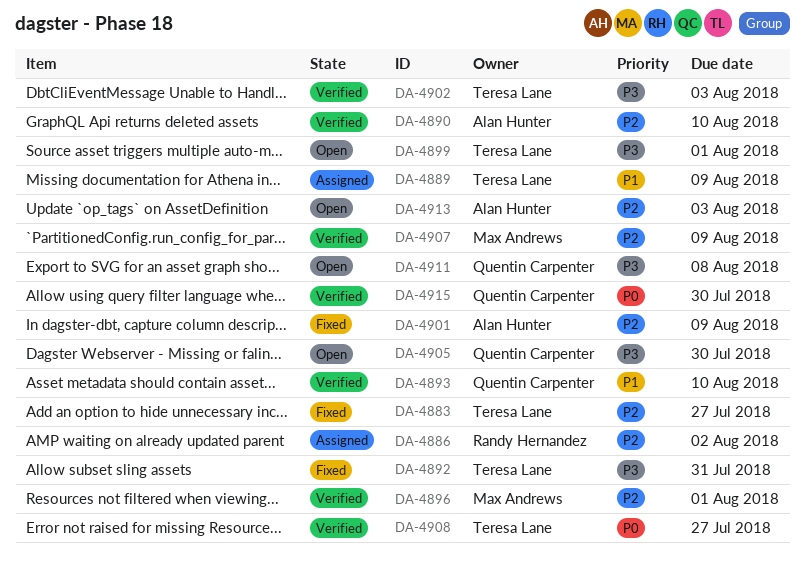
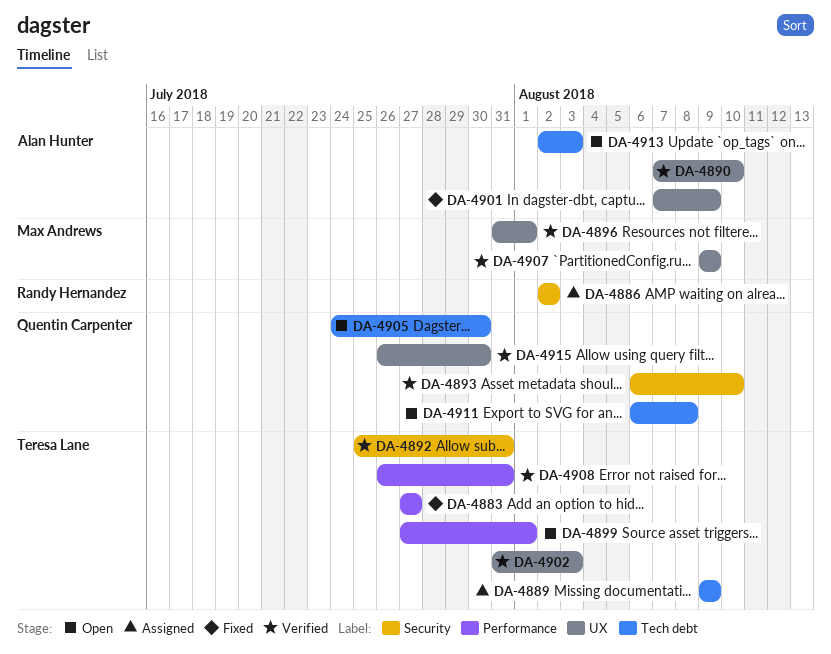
DA-4892, status: Fixed -> Verified
DA-4908, due: Jul 27 -> Jul 31

